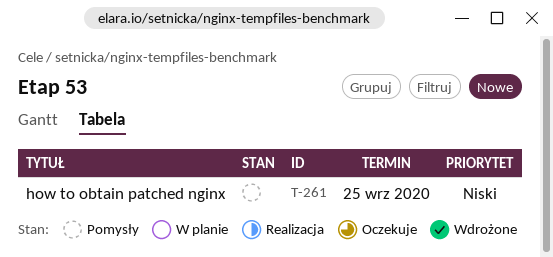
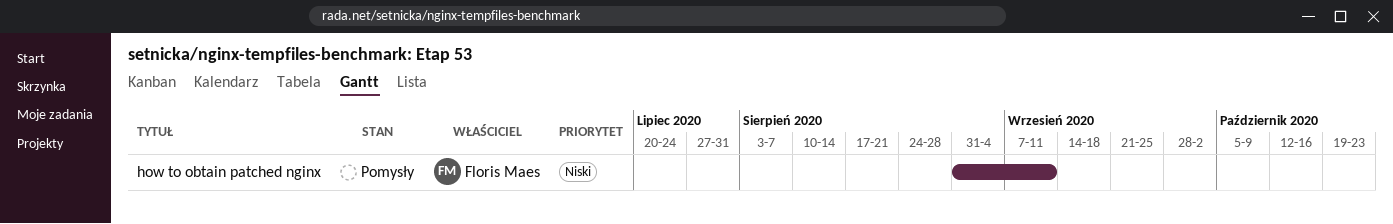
how to obtain patched nginx, due: Sep 25 -> Sep 11

